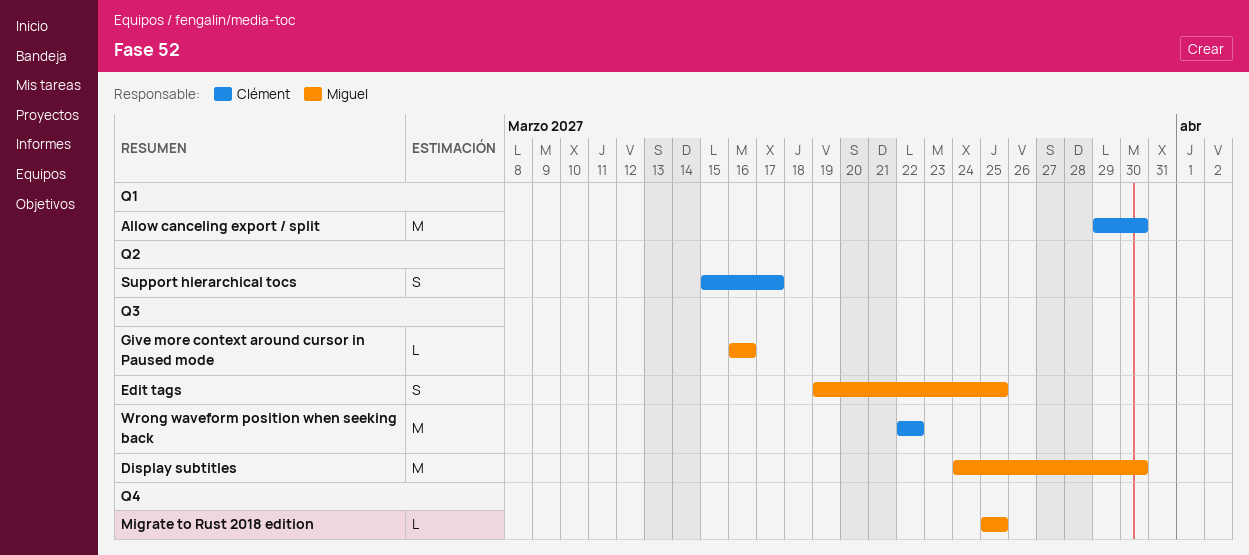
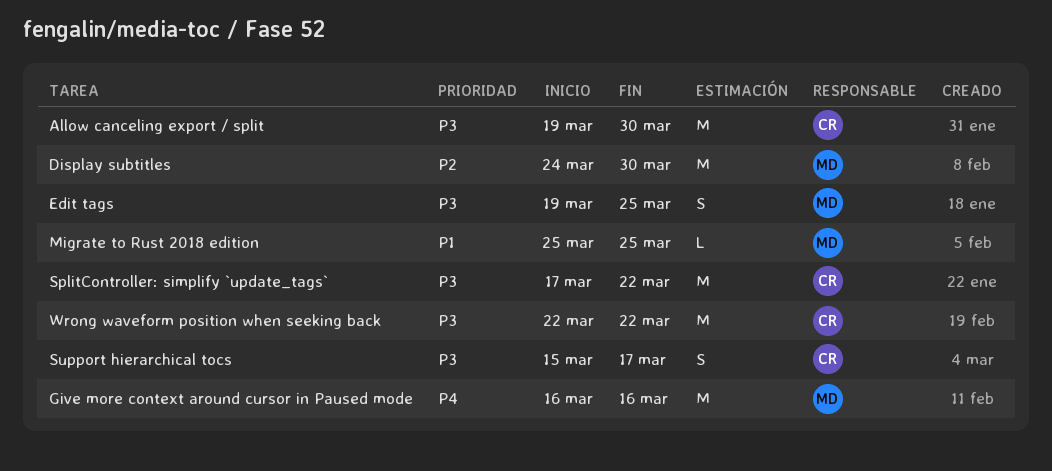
Allow canceling export / split, start: Mar 29 -> Mar 19
Give more context around cursor in Paused mode, estimate: L -> M
SplitController: simplify `update_tags`: none -> present

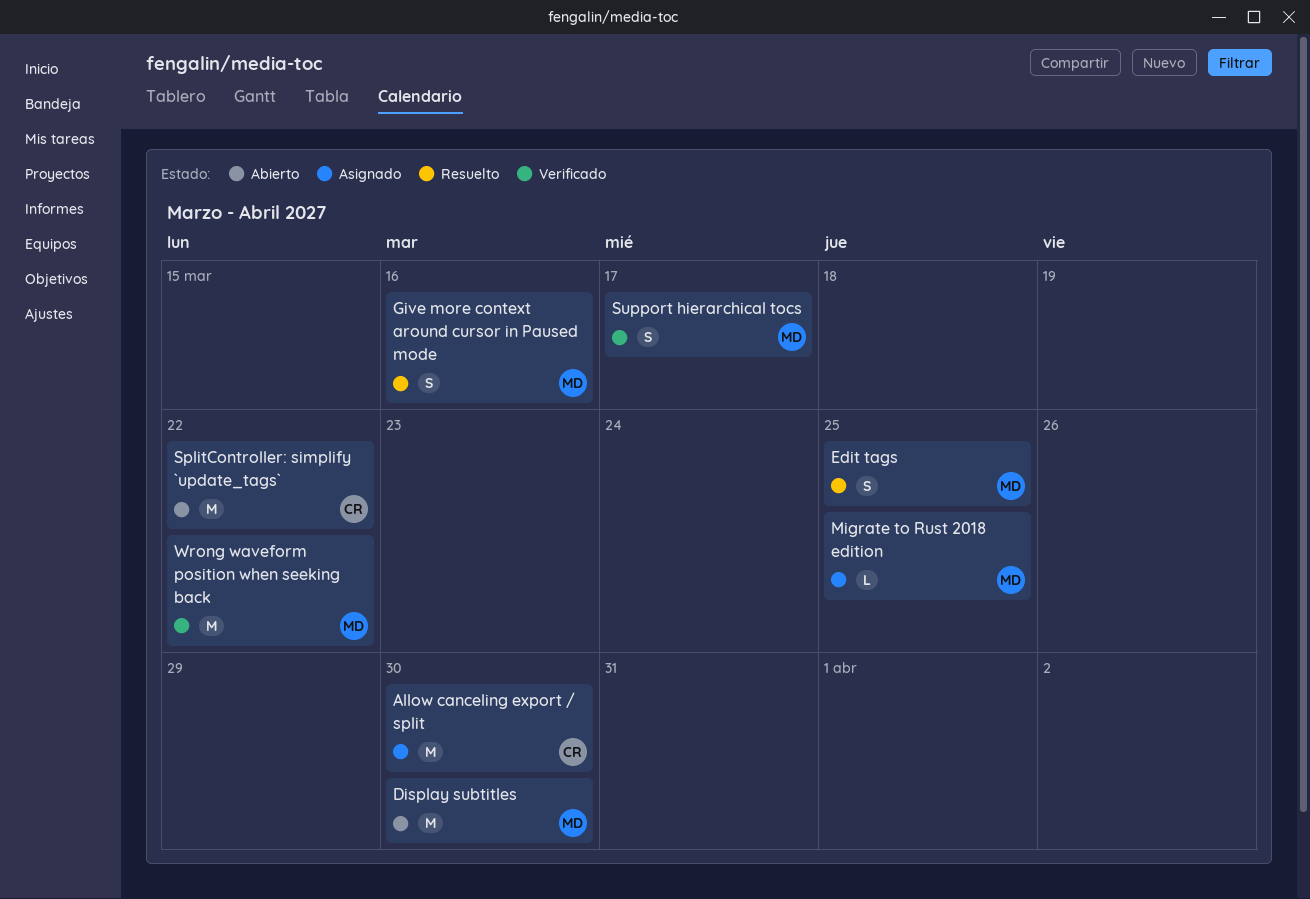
Give more context around cursor in Paused mode, estimate: M -> S
Support hierarchical tocs, owner: CR -> MD
Wrong waveform position when seeking back, owner: CR -> MD

